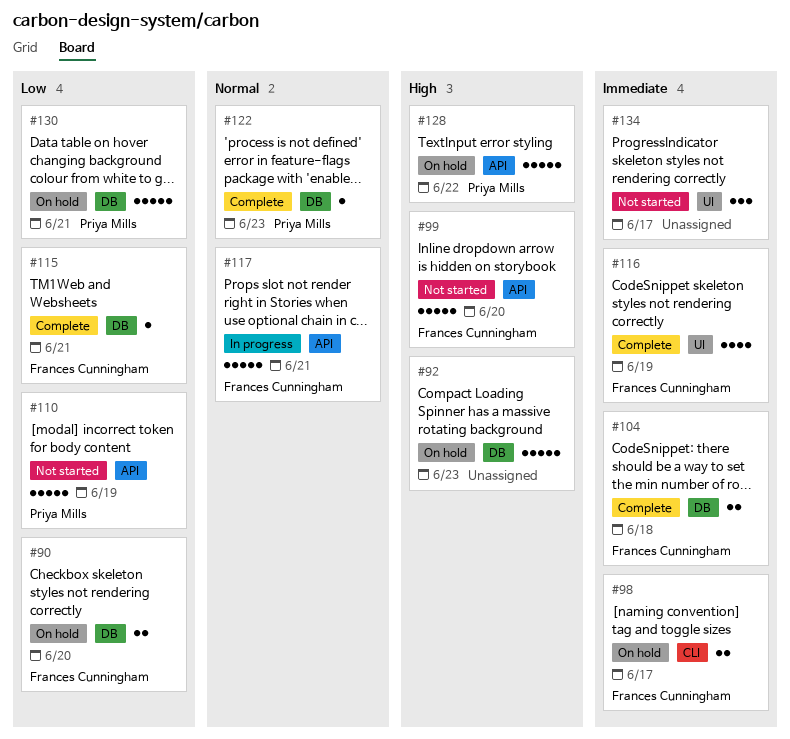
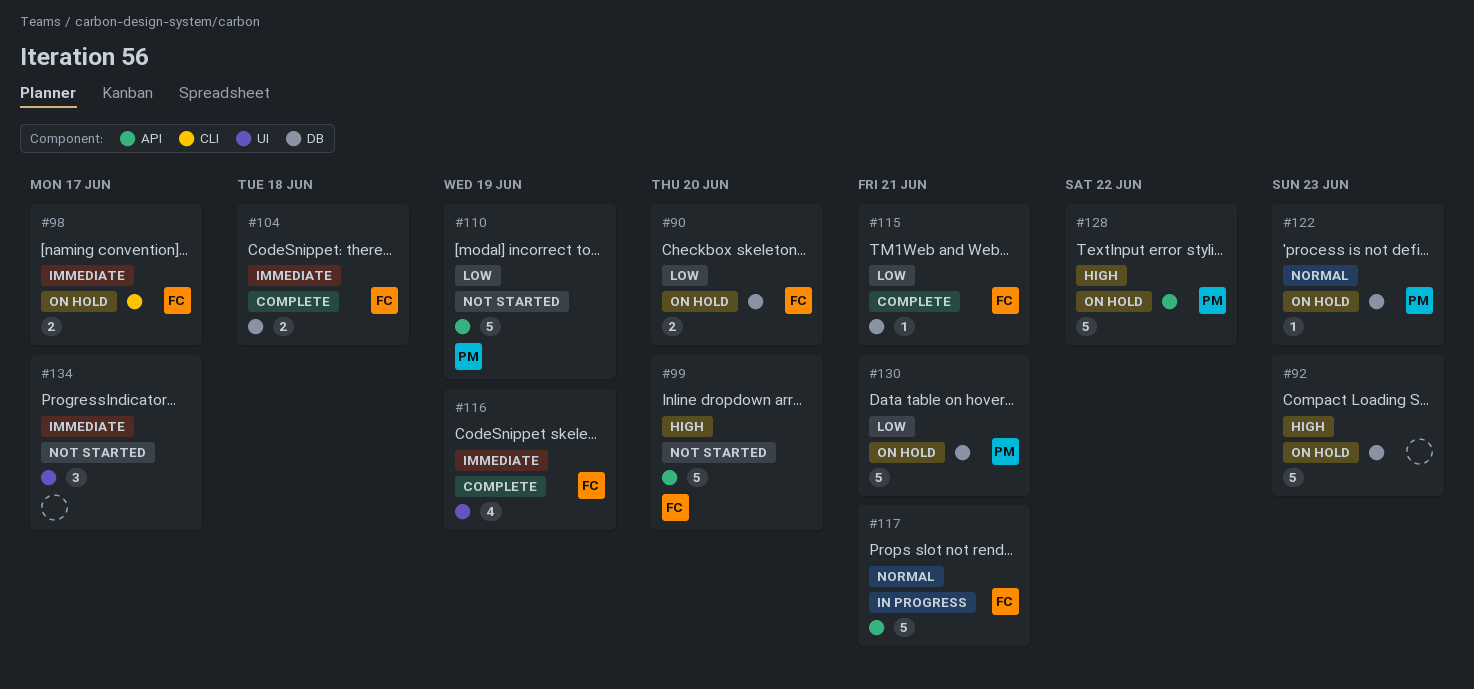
#122, status: Complete -> On hold

